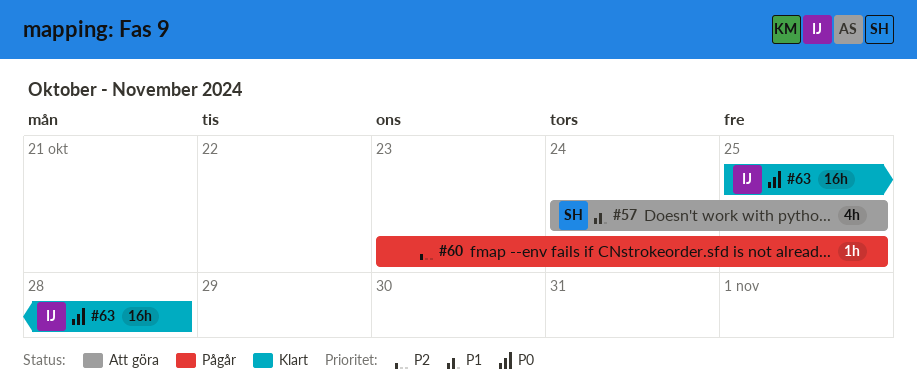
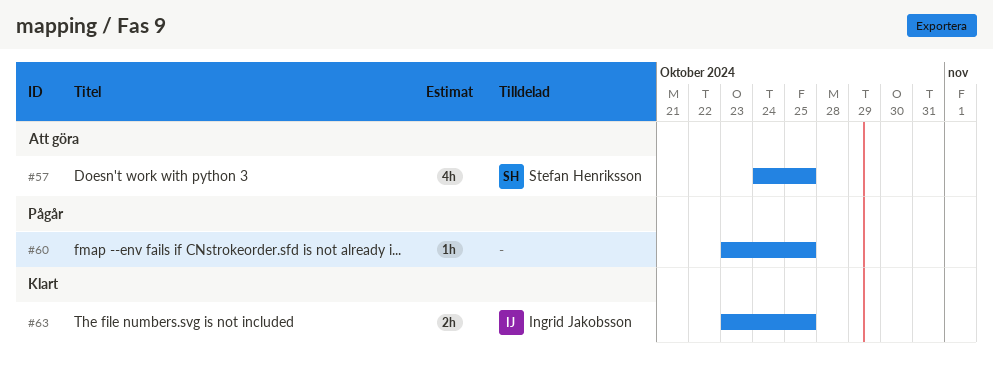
#63, estimate: 16h -> 2h
#63, start: Oct 25 -> Oct 23
#63, due: Oct 28 -> Oct 25

